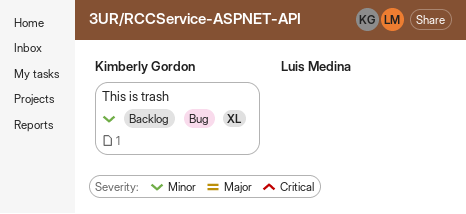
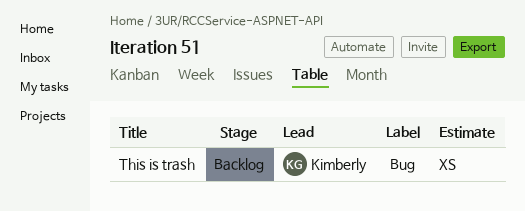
This is trash, estimate: XL -> XS

